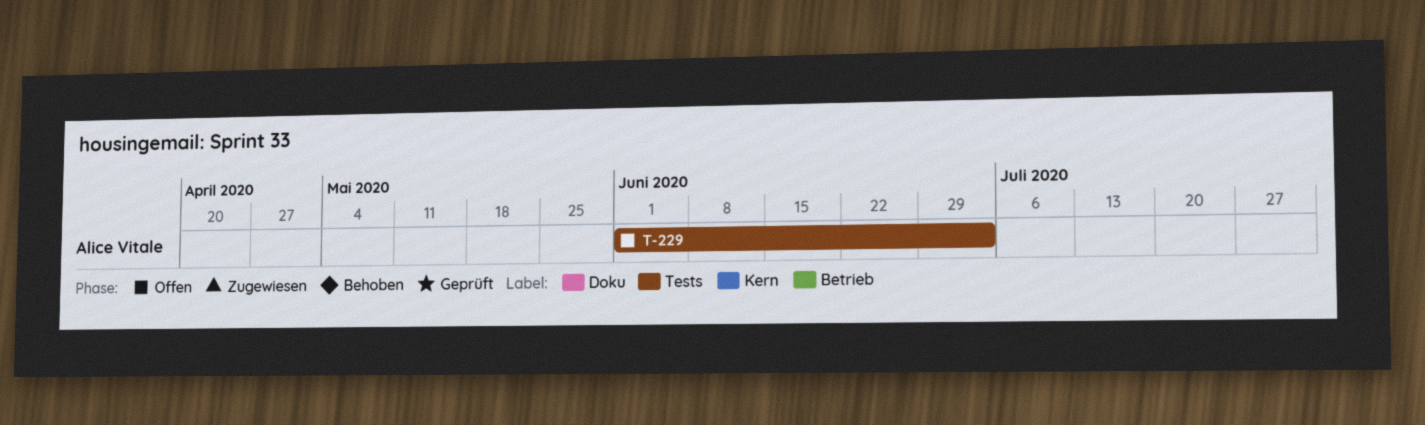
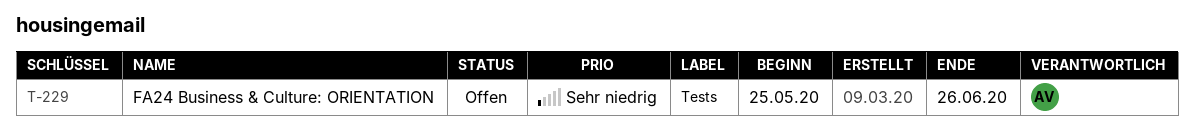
T-229, start: Jun 1 -> May 25
T-229, due: Jul 3 -> Jun 26

